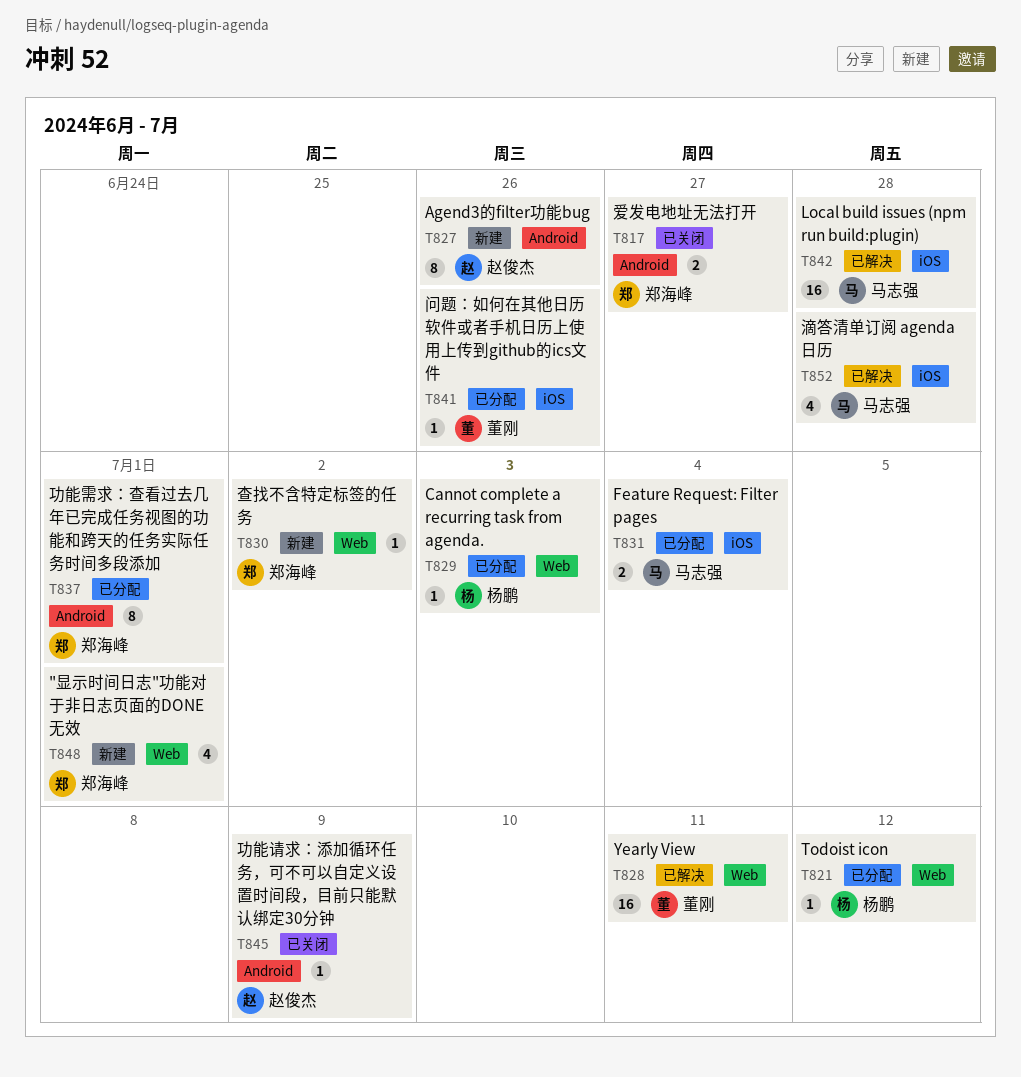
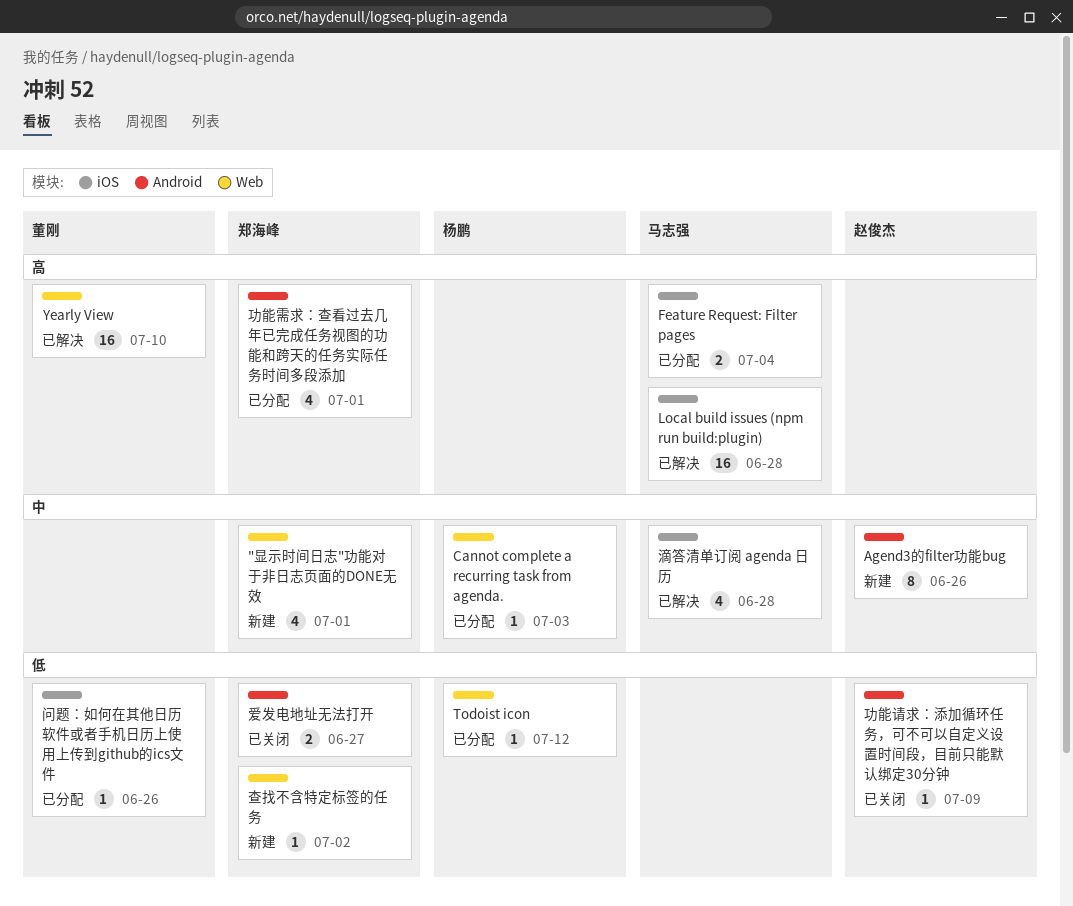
Yearly View, due: Jul 11 -> Jul 10
功能需求：查看过去几年已完成任务视图的功能和跨天的任务实际任务时间多段添加, estimate: 8 -> 4

